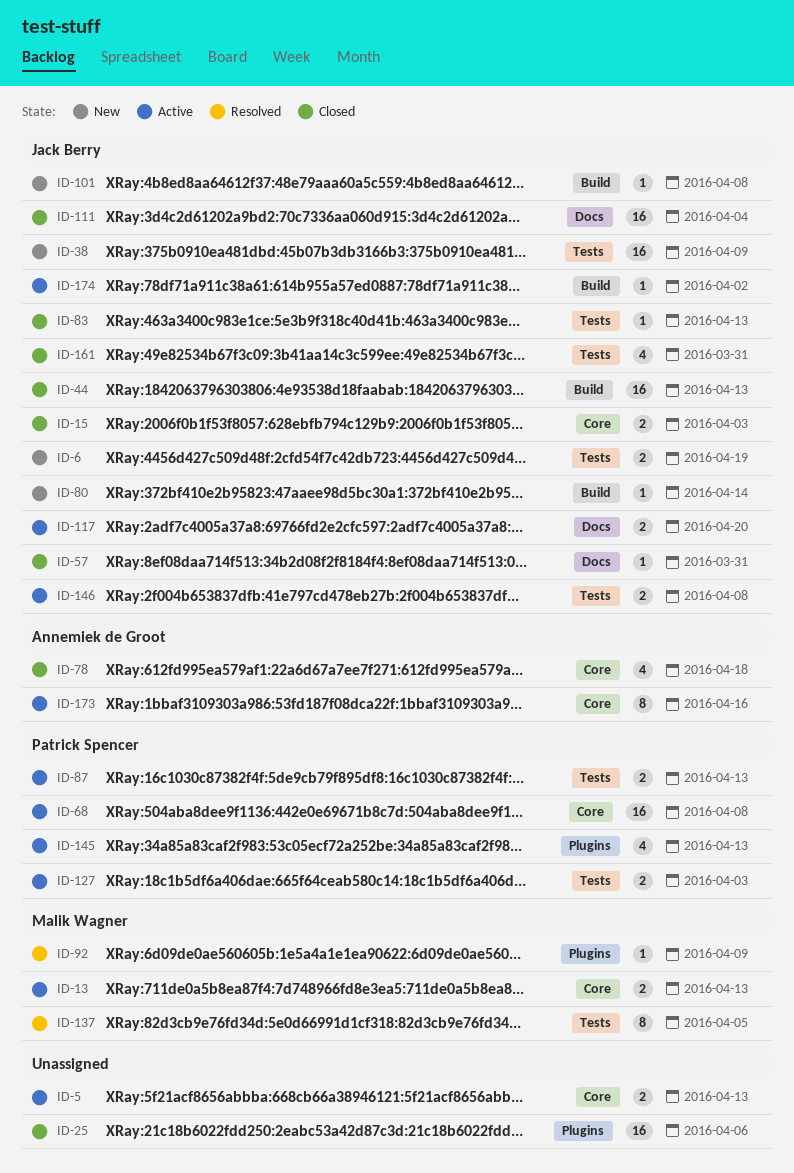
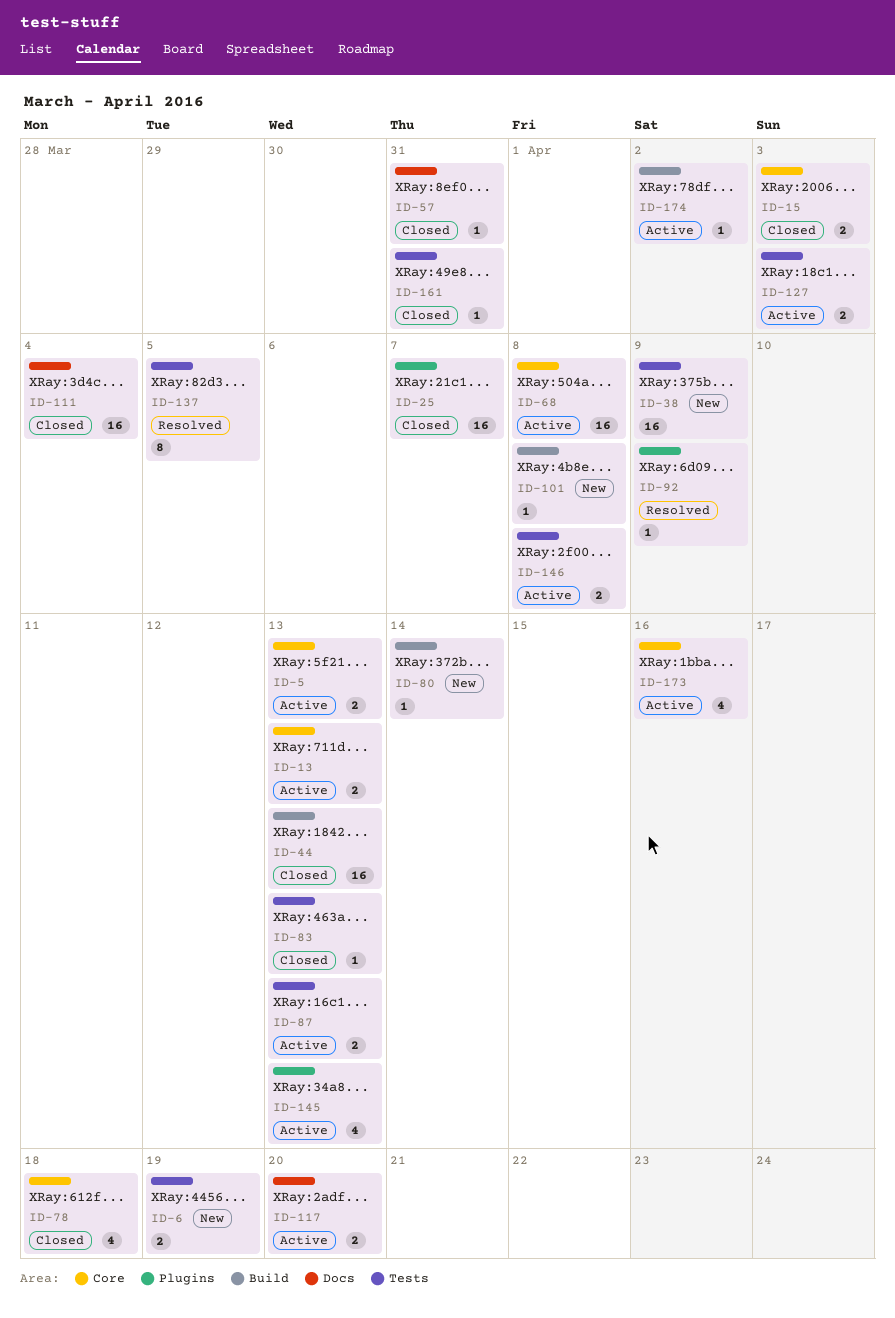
ID-25, due: Apr 6 -> Apr 7
ID-161, estimate: 4 -> 1
ID-173, estimate: 8 -> 4

